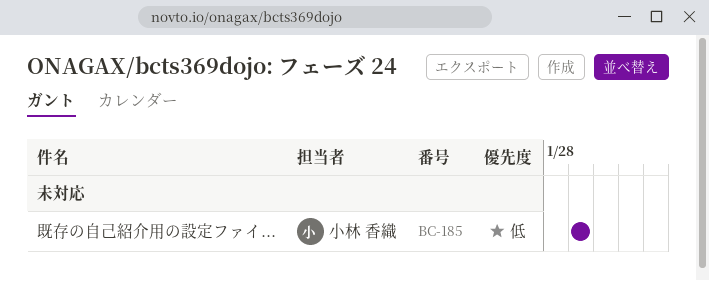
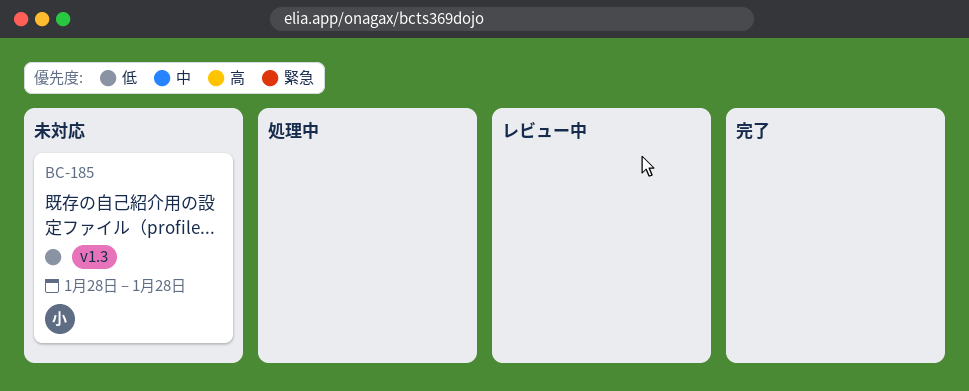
BC-185, start: Jan 29 -> Jan 28
BC-185, due: Jan 29 -> Jan 28

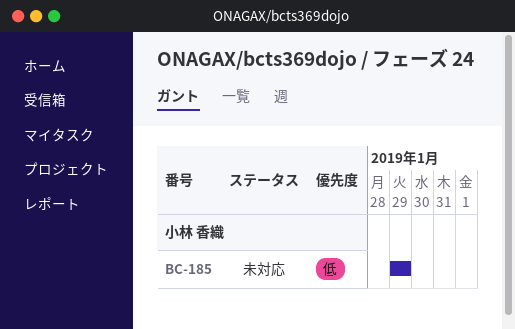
BC-185, start: Jan 28 -> Jan 29
BC-185, due: Jan 28 -> Jan 29

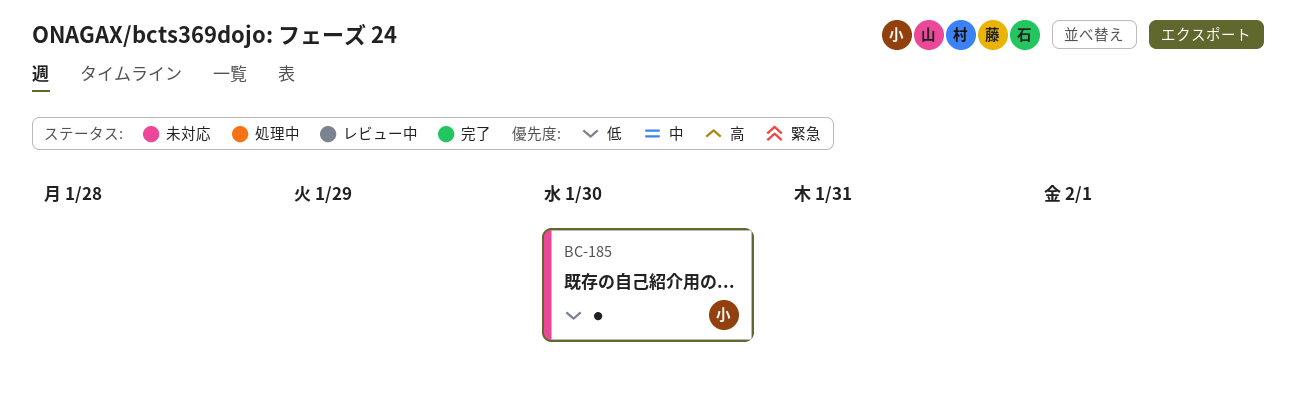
BC-185, due: Jan 29 -> Jan 30

